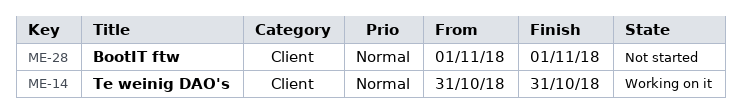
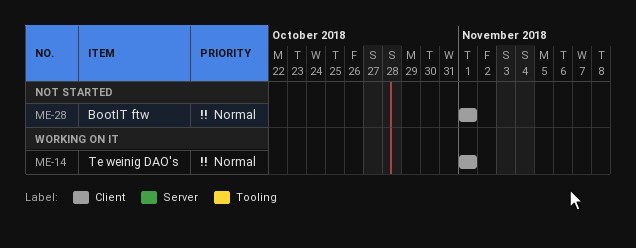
ME-14, start: Oct 31 -> Nov 1
ME-14, due: Oct 31 -> Nov 1

